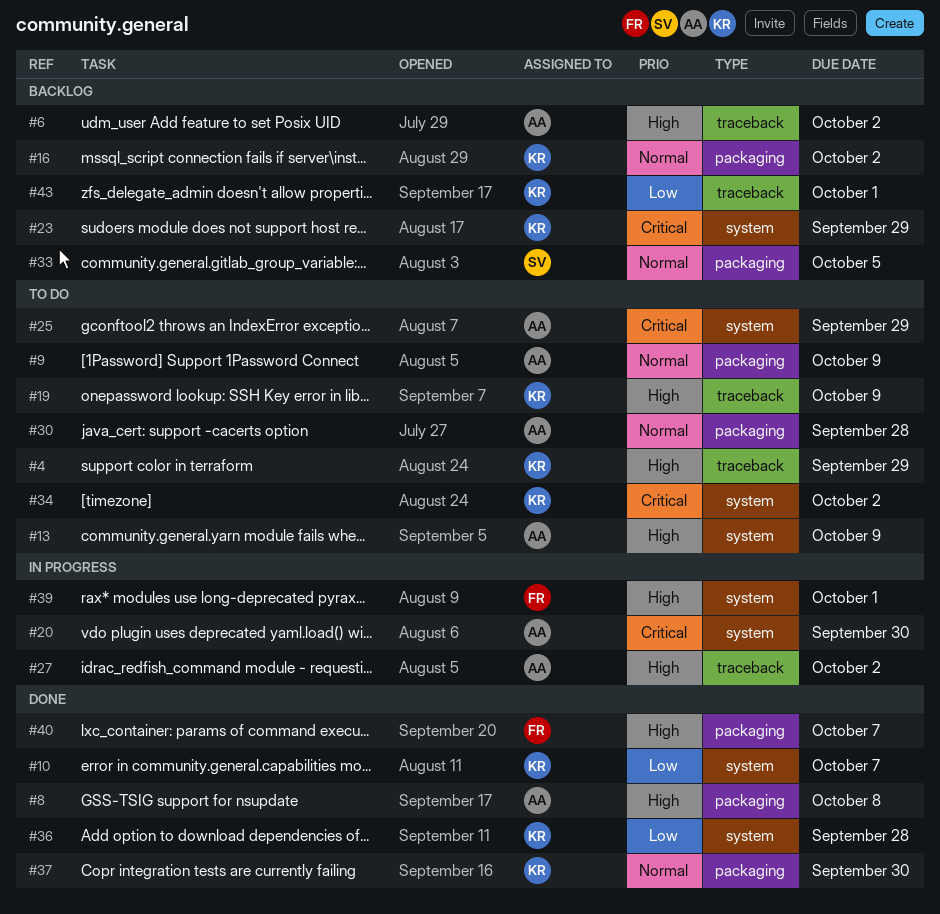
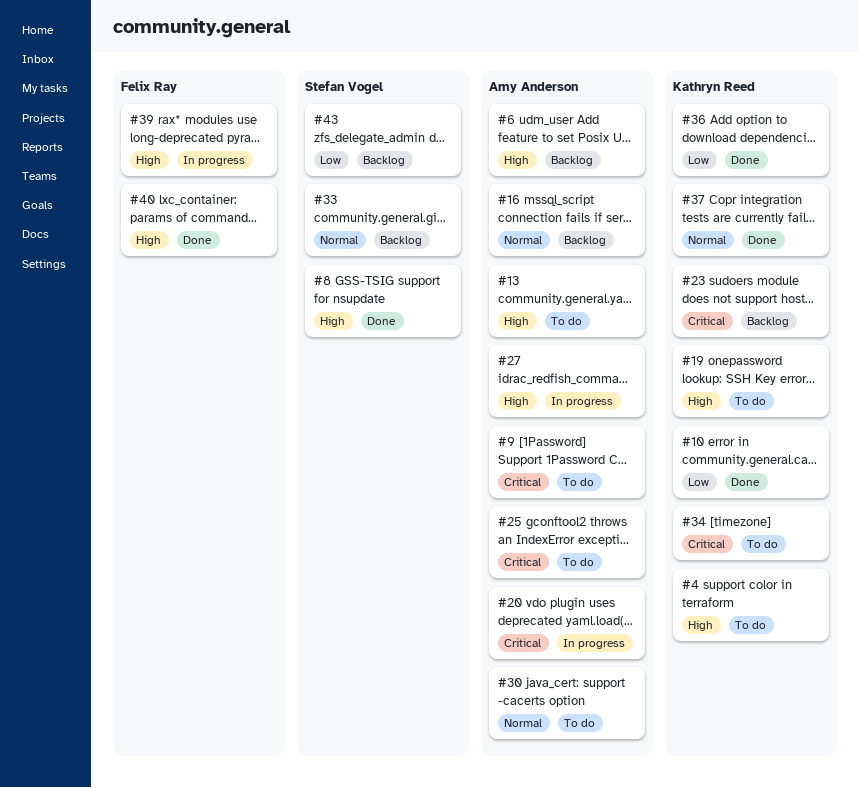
#8, owner: Amy Anderson -> Stefan Vogel
#9, priority: Normal -> Critical
#16, owner: Kathryn Reed -> Amy Anderson
#43, owner: Kathryn Reed -> Stefan Vogel

